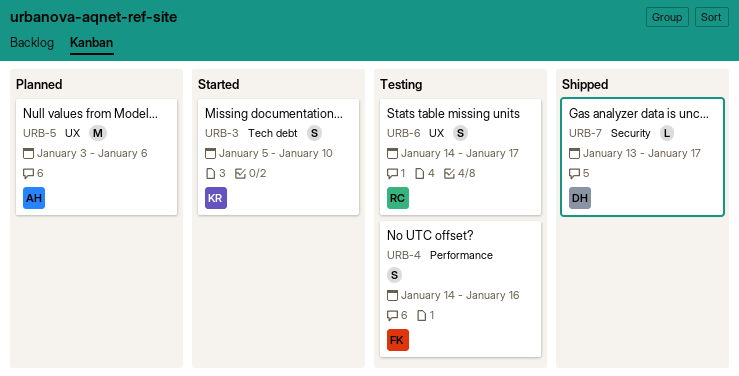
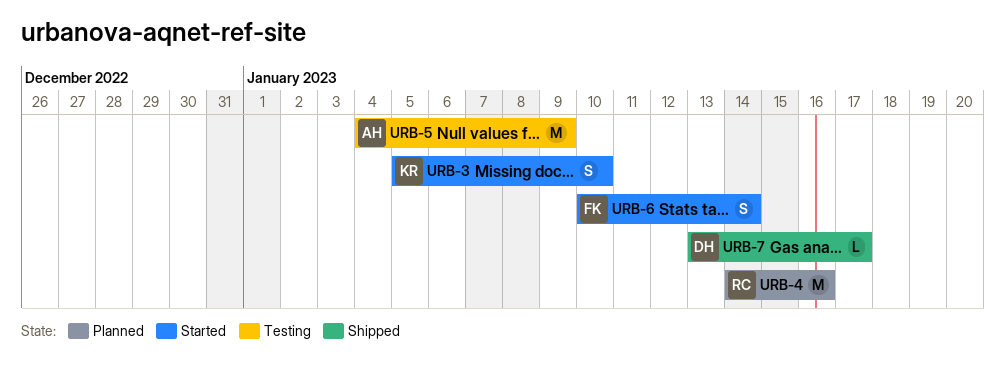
URB-4, status: Testing -> Planned
URB-4, owner: FK -> RC
URB-4, estimate: S -> M
URB-5, status: Planned -> Testing
URB-5, start: Jan 3 -> Jan 4
URB-5, due: Jan 6 -> Jan 9
URB-6, status: Testing -> Started
URB-6, owner: RC -> FK
URB-6, start: Jan 14 -> Jan 10
URB-6, due: Jan 17 -> Jan 14

